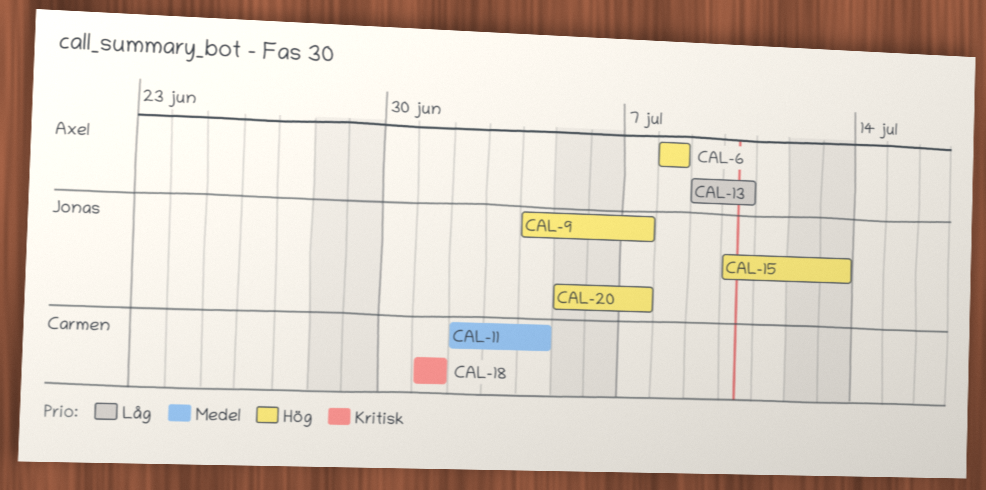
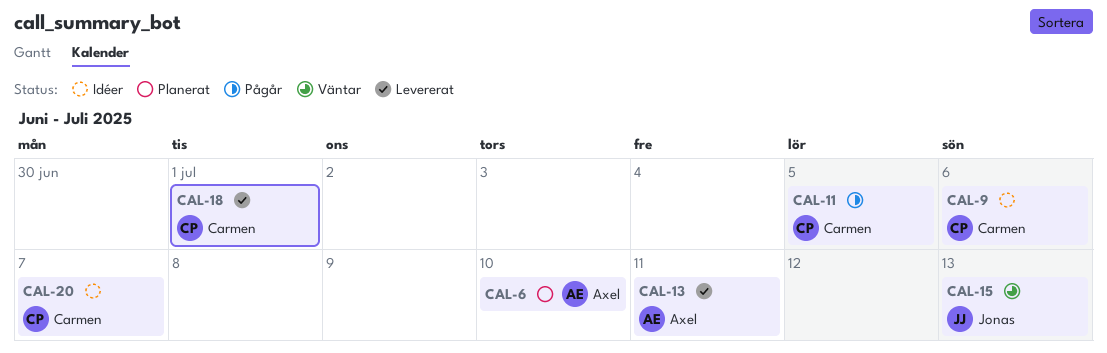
CAL-6, due: Jul 8 -> Jul 10
CAL-9, owner: Jonas -> Carmen
CAL-9, due: Jul 7 -> Jul 6
CAL-11, due: Jul 4 -> Jul 5
CAL-13, due: Jul 10 -> Jul 11
CAL-20, owner: Jonas -> Carmen

